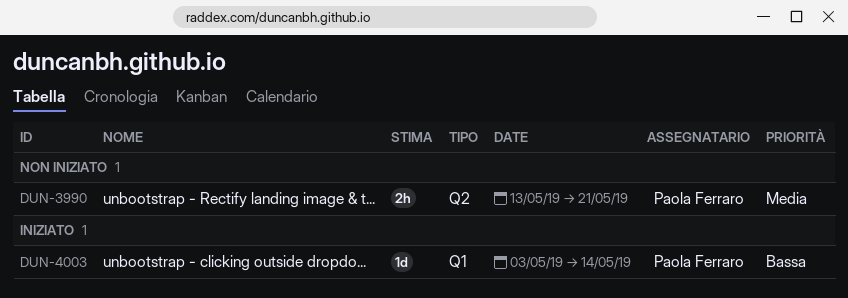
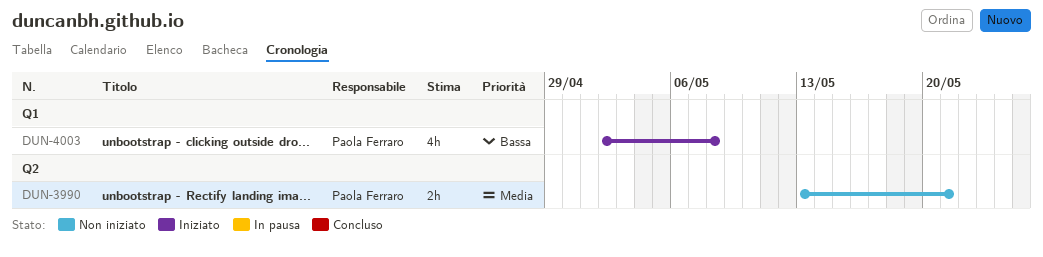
DUN-4003, estimate: 1d -> 4h
DUN-4003, start: May 3 -> May 2
DUN-4003, due: May 14 -> May 8

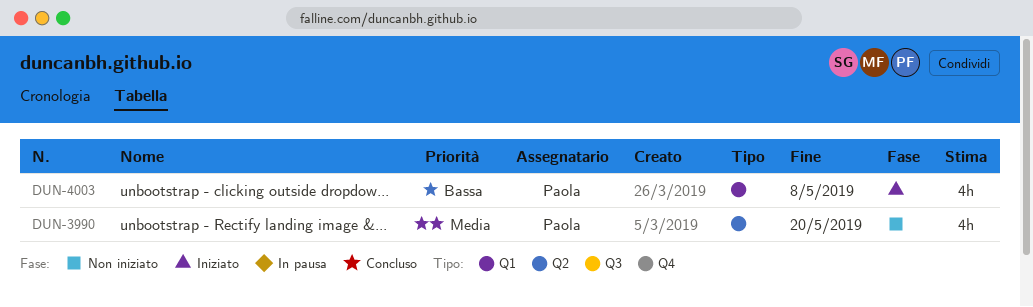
DUN-3990, estimate: 2h -> 4h
DUN-3990, due: May 21 -> May 20

